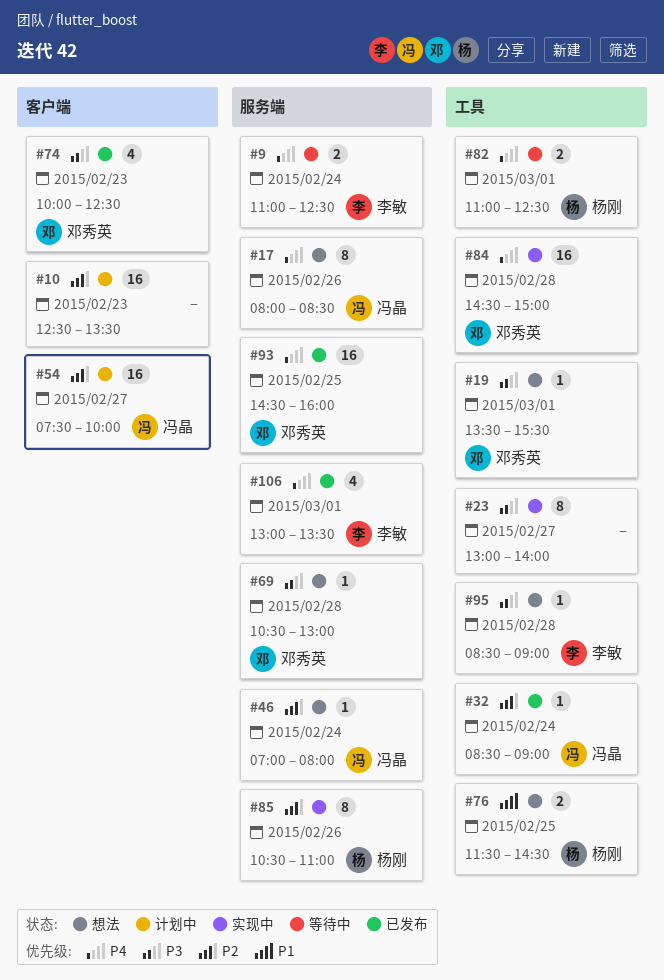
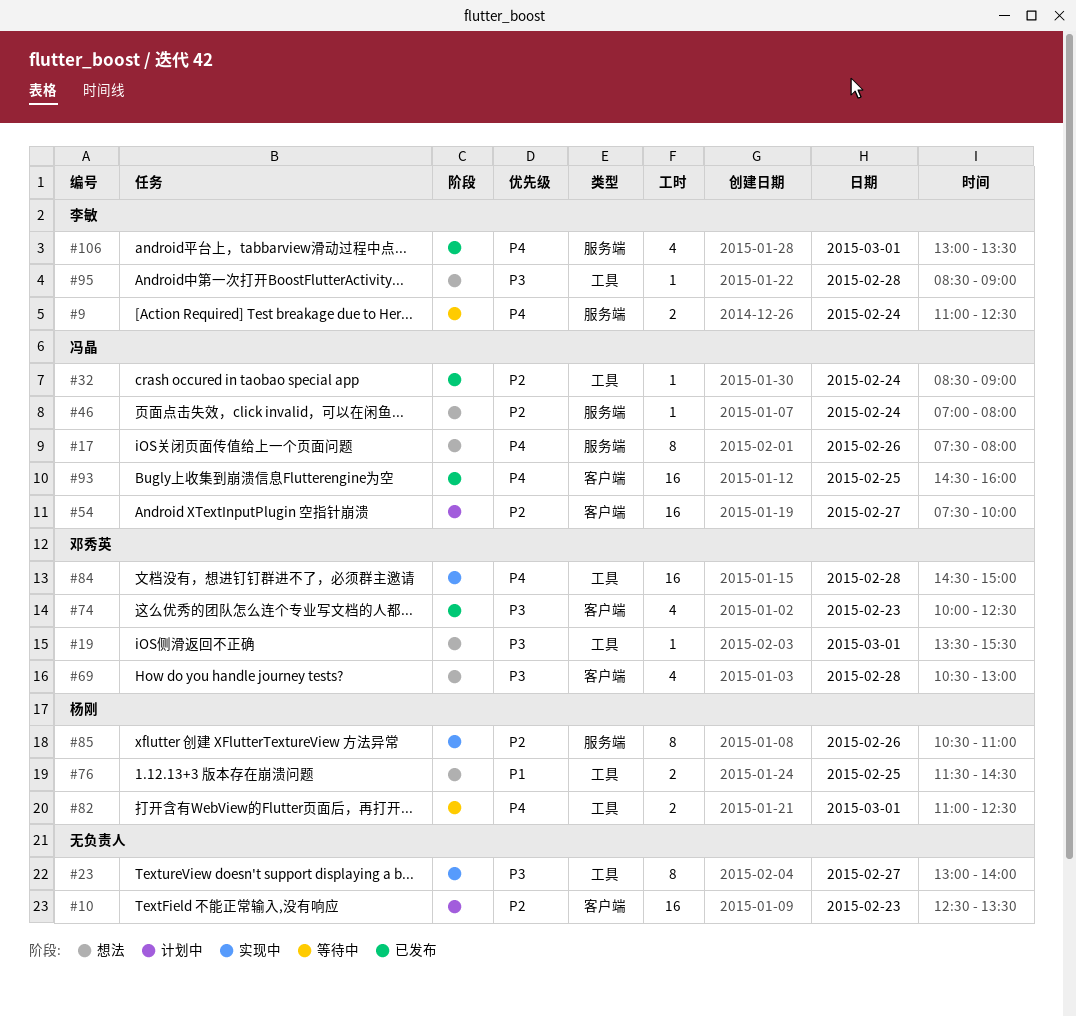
#17, begins: 08:00 -> 07:30
#17, ends: 08:30 -> 08:00
#69, label: 服务端 -> 客户端
#69, estimate: 1 -> 4
#93, owner: 邓秀英 -> 冯晶
#93, label: 服务端 -> 客户端

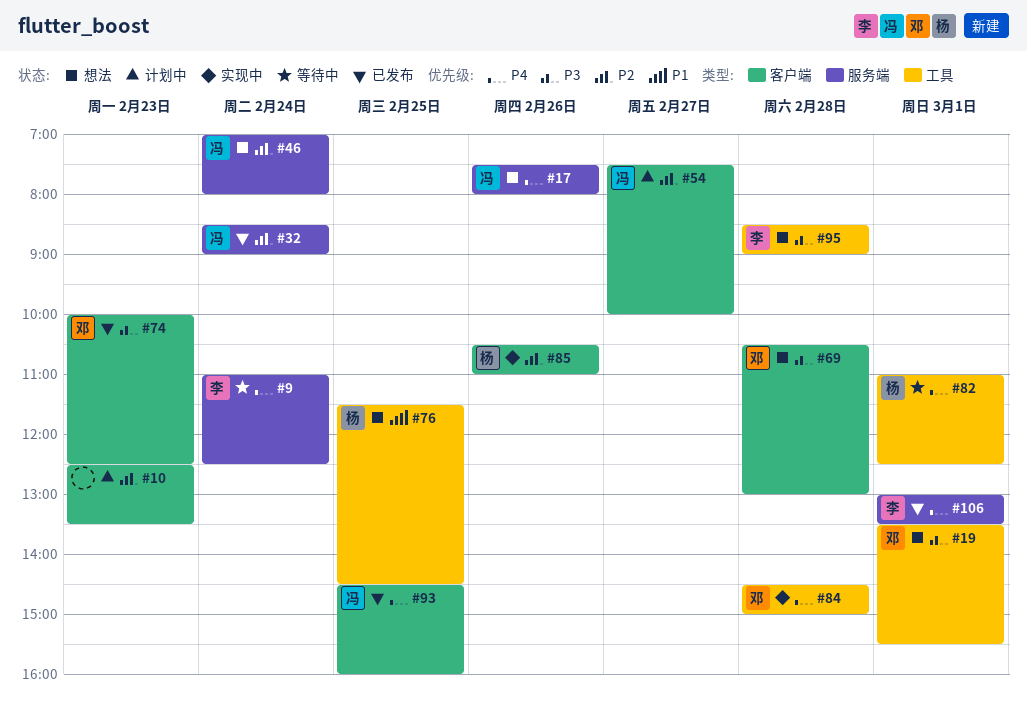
#23: present -> none
#32, label: 工具 -> 服务端
#85, label: 服务端 -> 客户端

